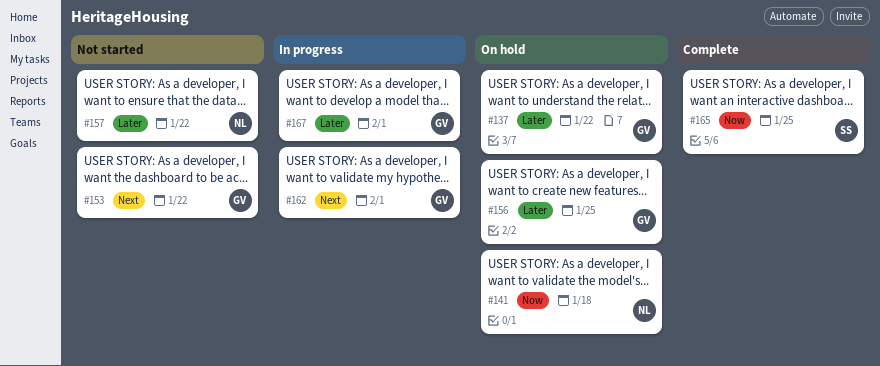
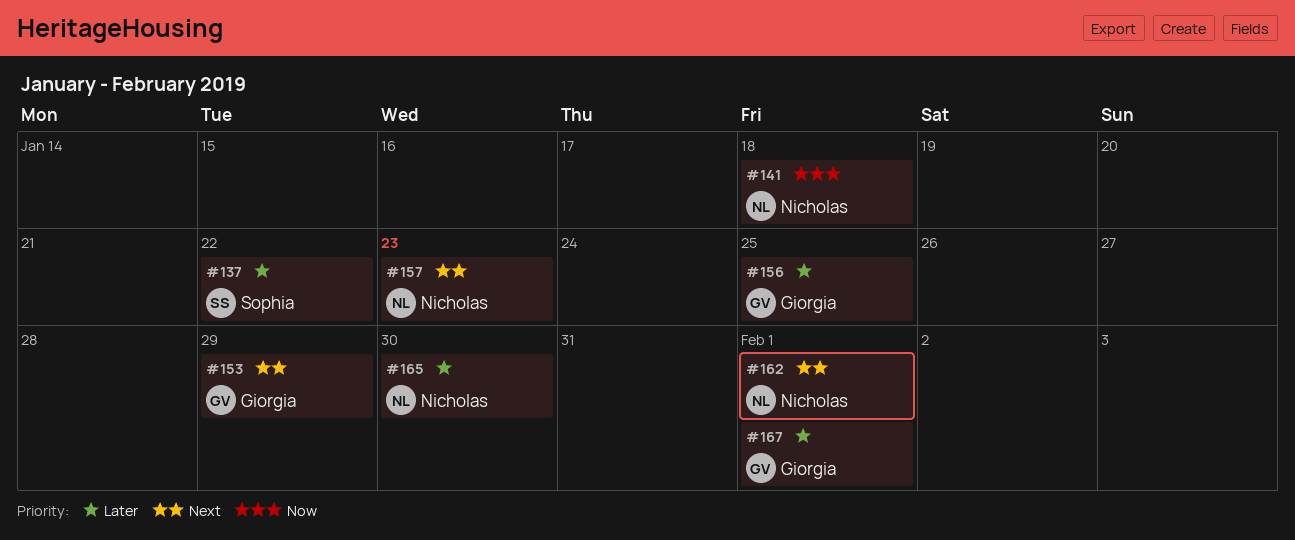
#137, owner: Giorgia -> Sophia
#153, due: Jan 22 -> Jan 29
#157, priority: Later -> Next
#157, due: Jan 22 -> Jan 23
#162, owner: Giorgia -> Nicholas
#165, owner: Sophia -> Nicholas
#165, priority: Now -> Later
#165, due: Jan 25 -> Jan 30

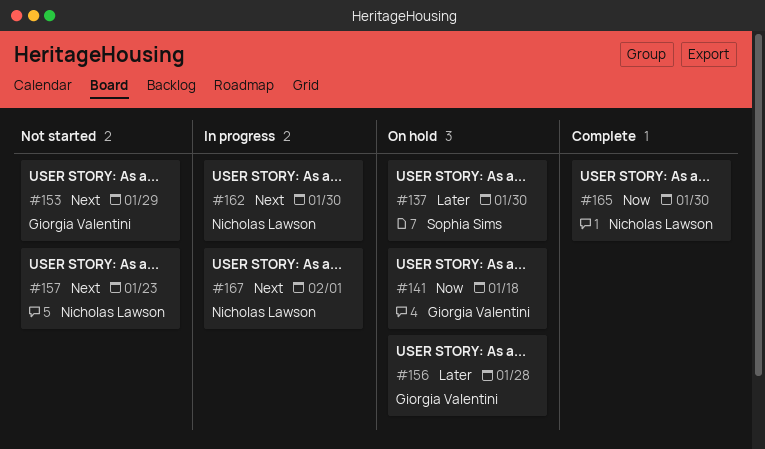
#137, due: Jan 22 -> Jan 30
#141, owner: Nicholas Lawson -> Giorgia Valentini
#156, due: Jan 25 -> Jan 28
#162, due: Feb 1 -> Jan 30
#165, priority: Later -> Now
#167, owner: Giorgia Valentini -> Nicholas Lawson
#167, priority: Later -> Next

